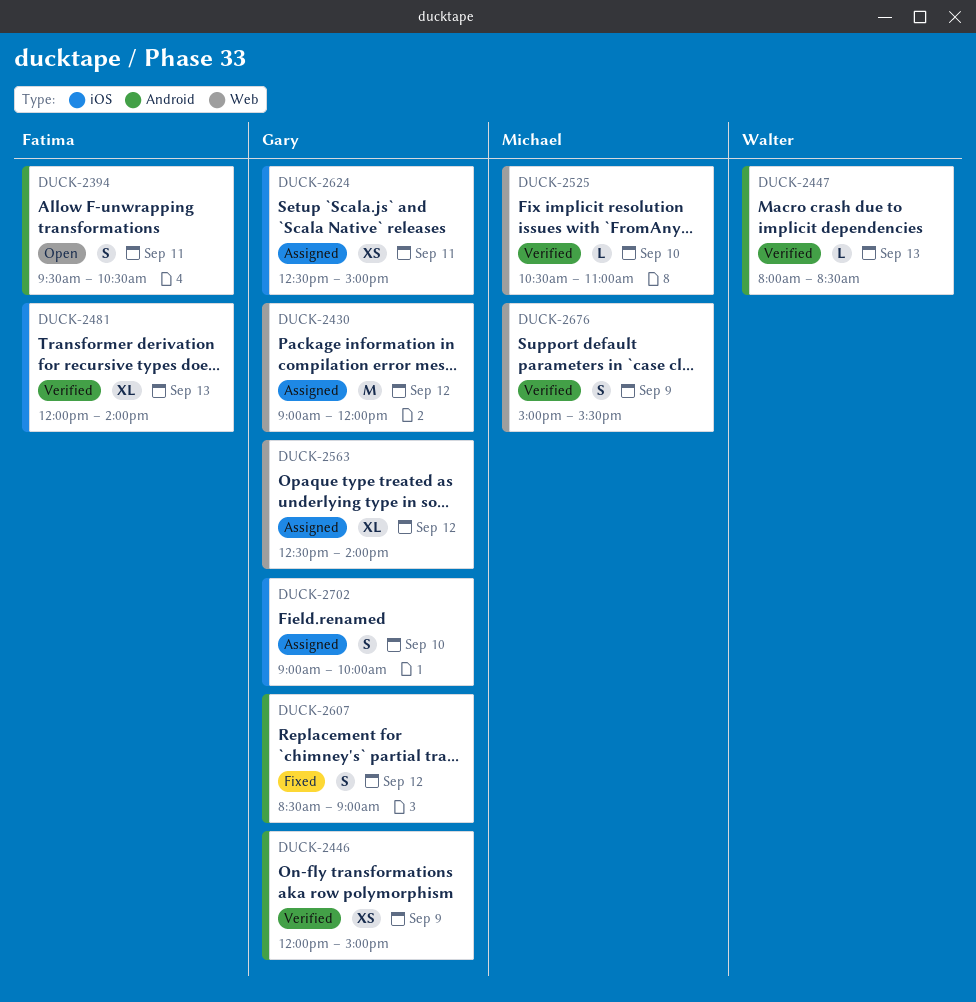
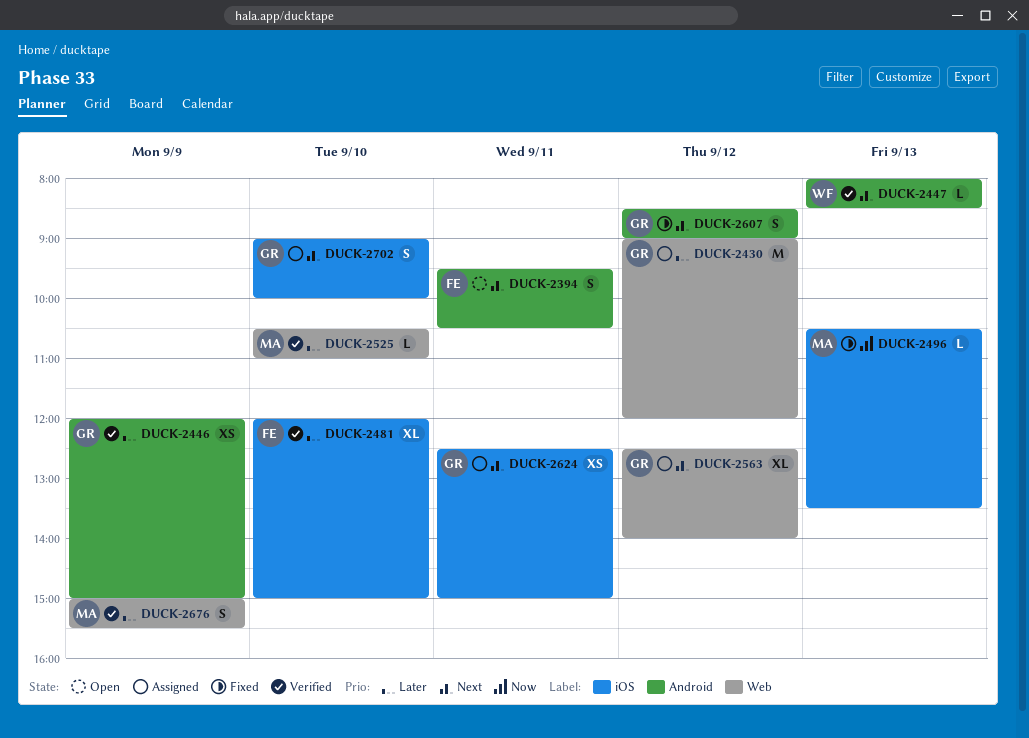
DUCK-2481, day: Sep 13 -> Sep 10
DUCK-2481, ends: 14:00 -> 15:00
DUCK-2496: none -> present

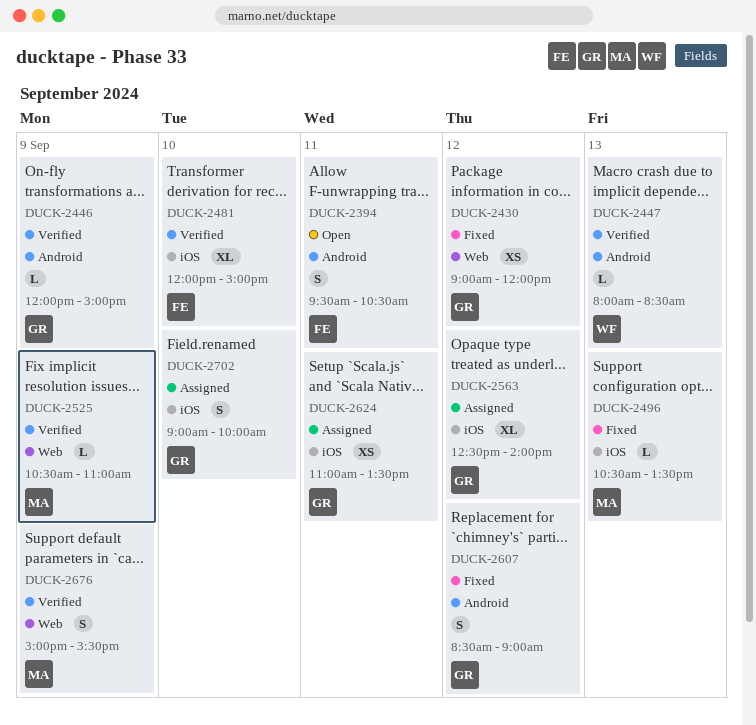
DUCK-2430, status: Assigned -> Fixed
DUCK-2430, estimate: M -> XS
DUCK-2446, estimate: XS -> L
DUCK-2525, day: Sep 10 -> Sep 9
DUCK-2563, label: Web -> iOS
DUCK-2624, begins: 12:30 -> 11:00
DUCK-2624, ends: 15:00 -> 13:30

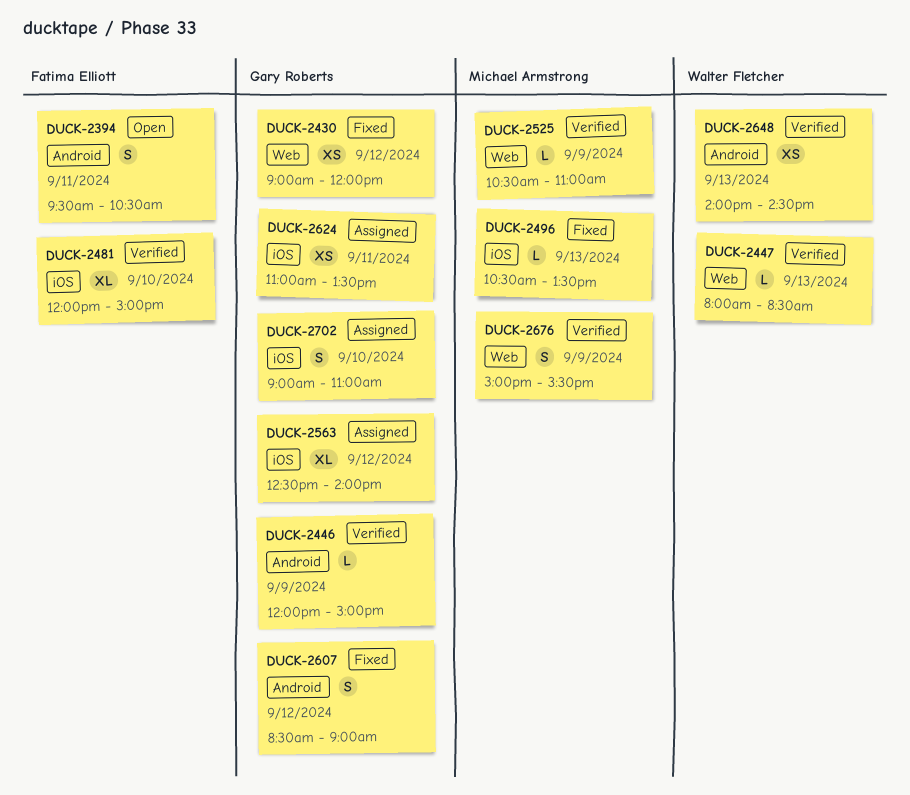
DUCK-2447, label: Android -> Web
DUCK-2648: none -> present
DUCK-2702, ends: 10:00 -> 11:00

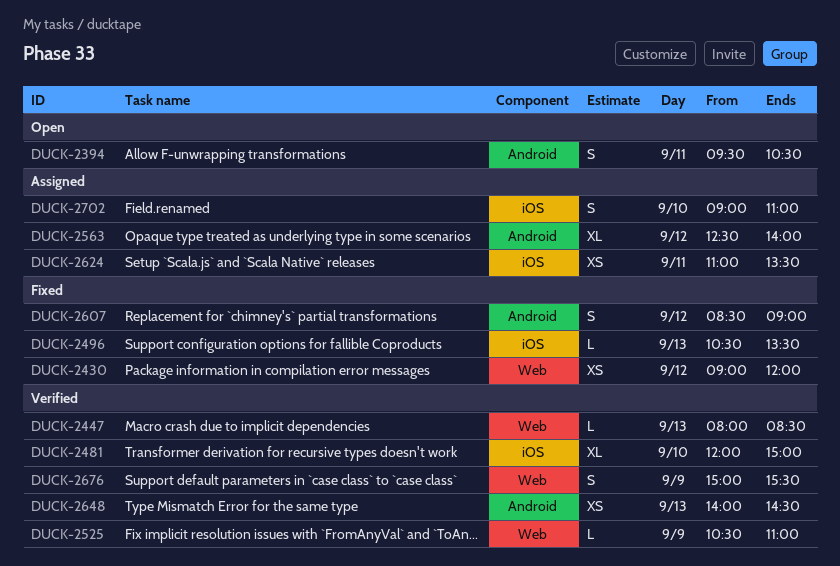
DUCK-2446: present -> none
DUCK-2563, label: iOS -> Android

